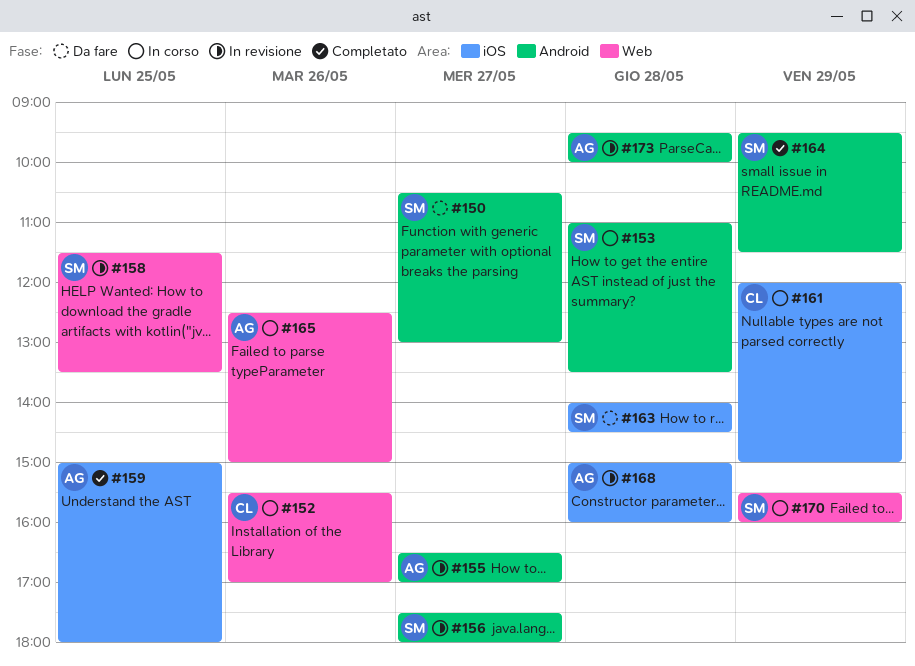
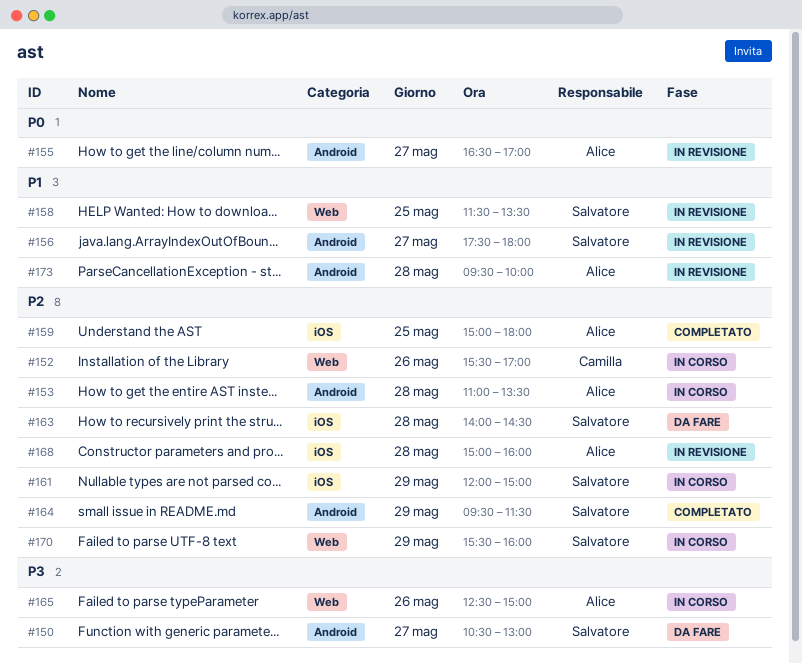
#153, owner: Salvatore -> Alice
#161, owner: Camilla -> Salvatore

